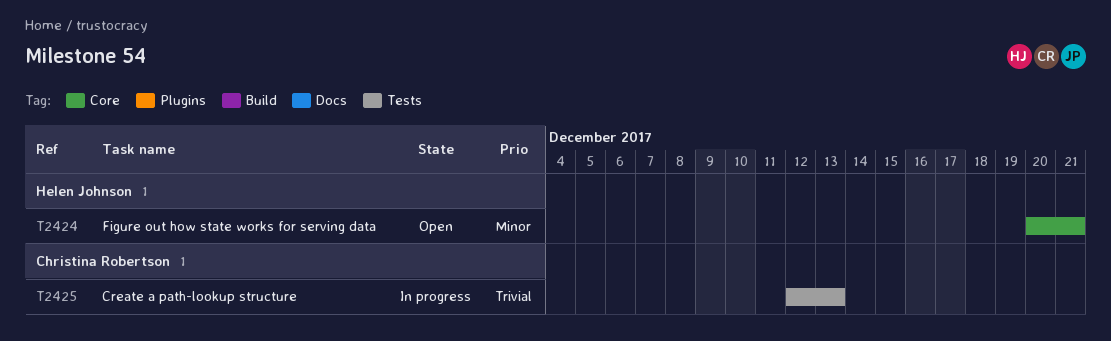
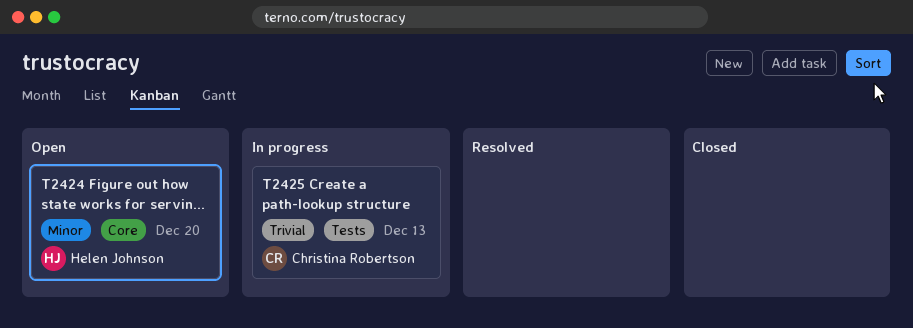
T2424, due: Dec 21 -> Dec 20

